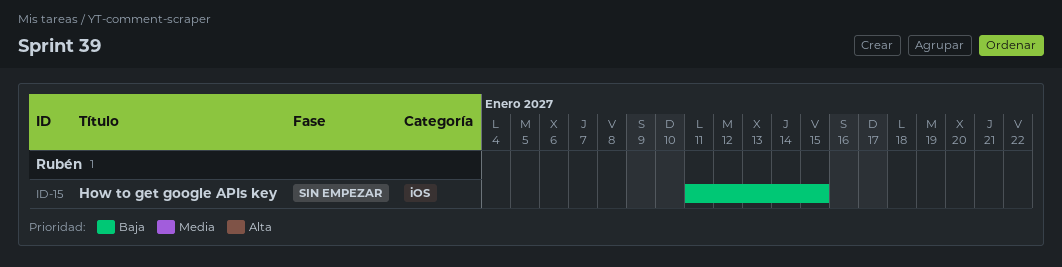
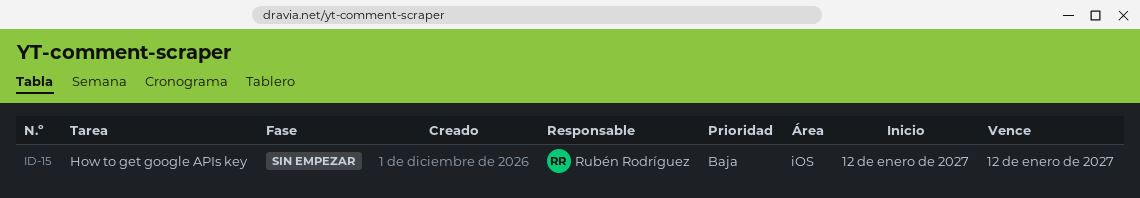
ID-15, start: Jan 11 -> Jan 12
ID-15, due: Jan 15 -> Jan 12

